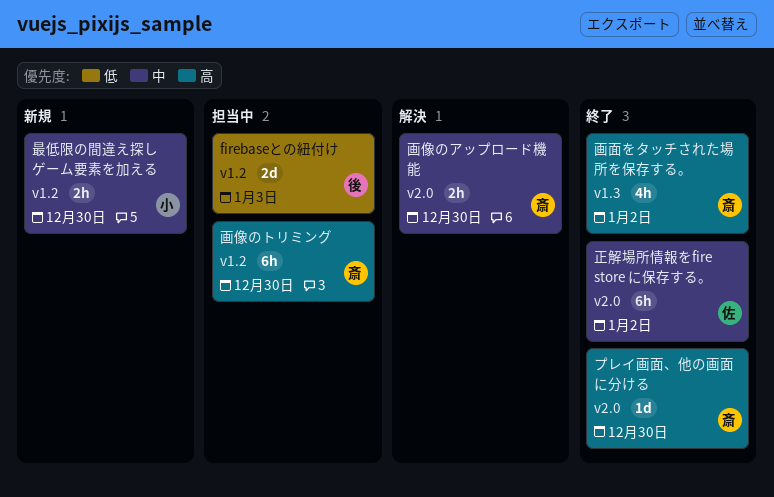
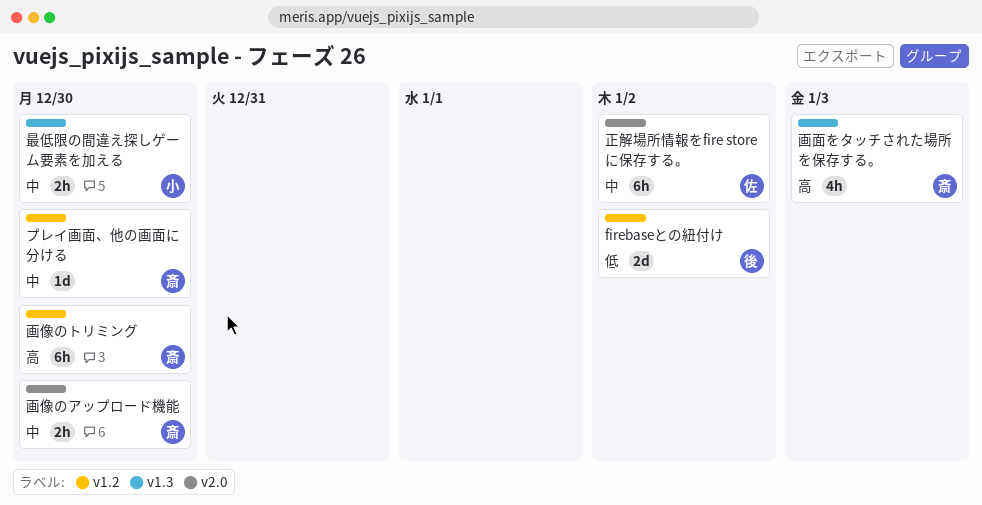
firebaseとの紐付け, due: Jan 3 -> Jan 2
プレイ画面、他の画面に分ける, priority: 高 -> 中
プレイ画面、他の画面に分ける, label: v2.0 -> v1.2
最低限の間違え探しゲーム要素を加える, label: v1.2 -> v1.3
画面をタッチされた場所を保存する。, due: Jan 2 -> Jan 3

